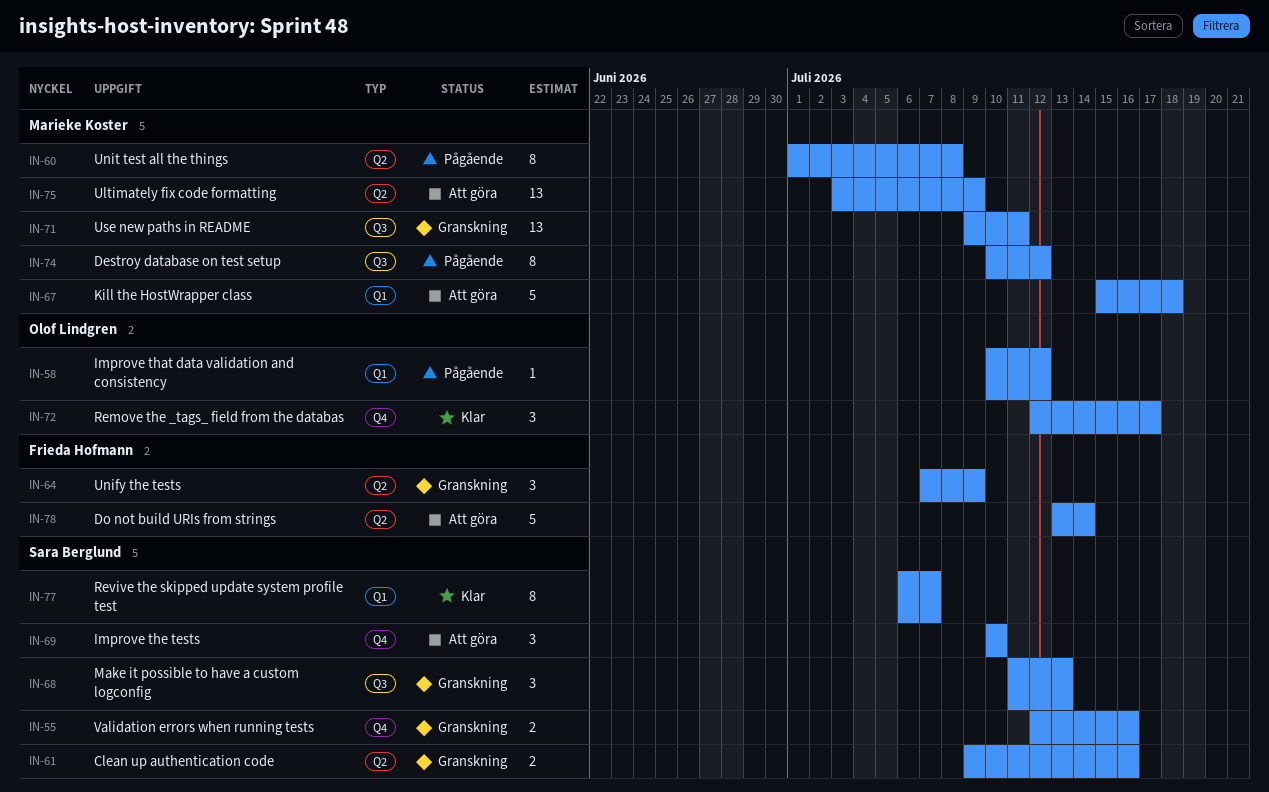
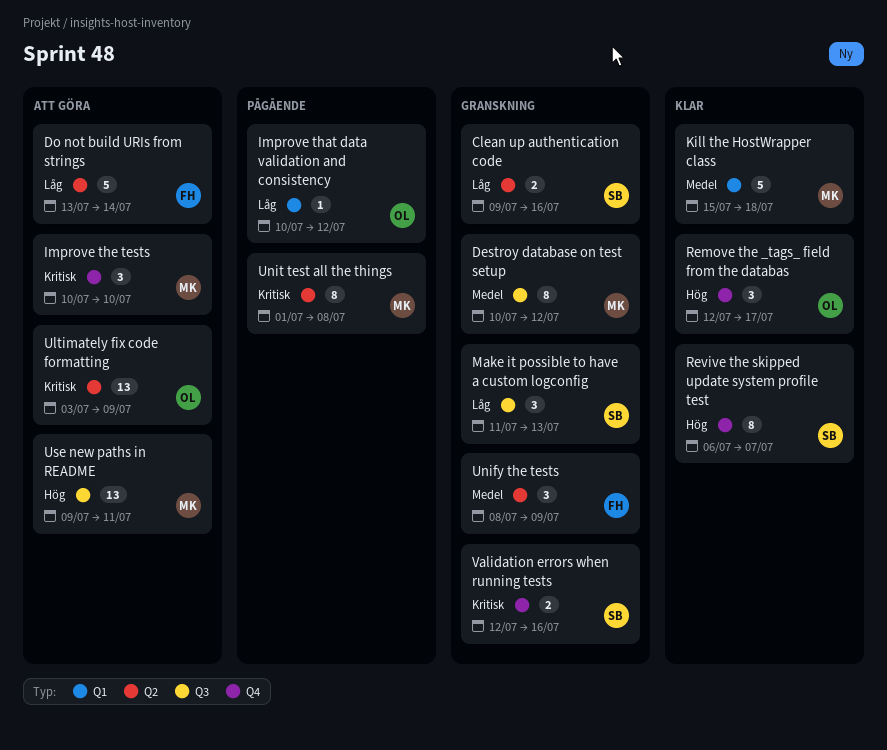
Destroy database on test setup, status: Pågående -> Granskning
Improve the tests, owner: Sara Berglund -> Marieke Koster
Kill the HostWrapper class, status: Att göra -> Klar
Revive the skipped update system profile test, label: Q1 -> Q4
Ultimately fix code formatting, owner: Marieke Koster -> Olof Lindgren
Unify the tests, start: Jul 7 -> Jul 8
Use new paths in README, status: Granskning -> Att göra

